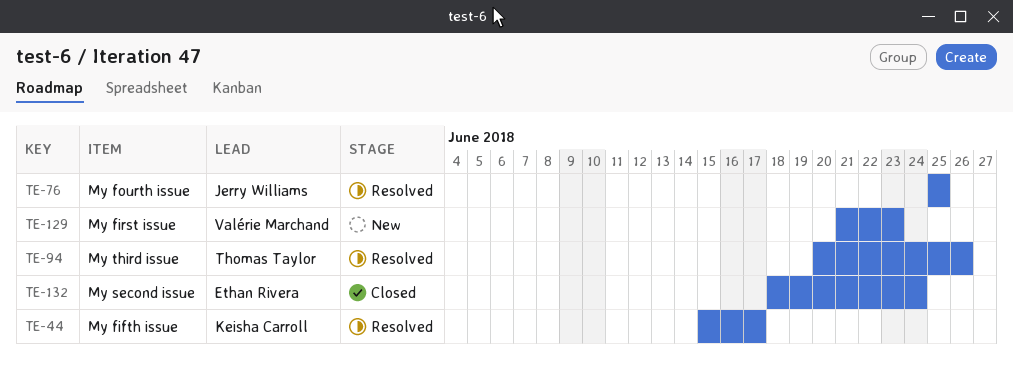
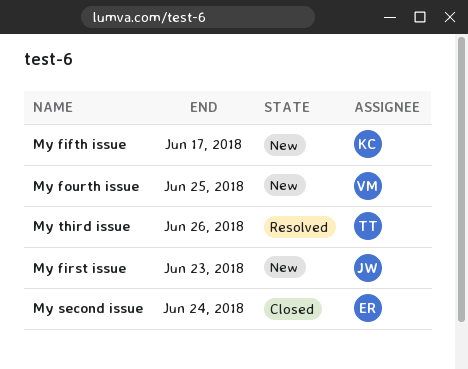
My fifth issue, status: Resolved -> New
My first issue, owner: Valérie Marchand -> Jerry Williams
My fourth issue, status: Resolved -> New
My fourth issue, owner: Jerry Williams -> Valérie Marchand

